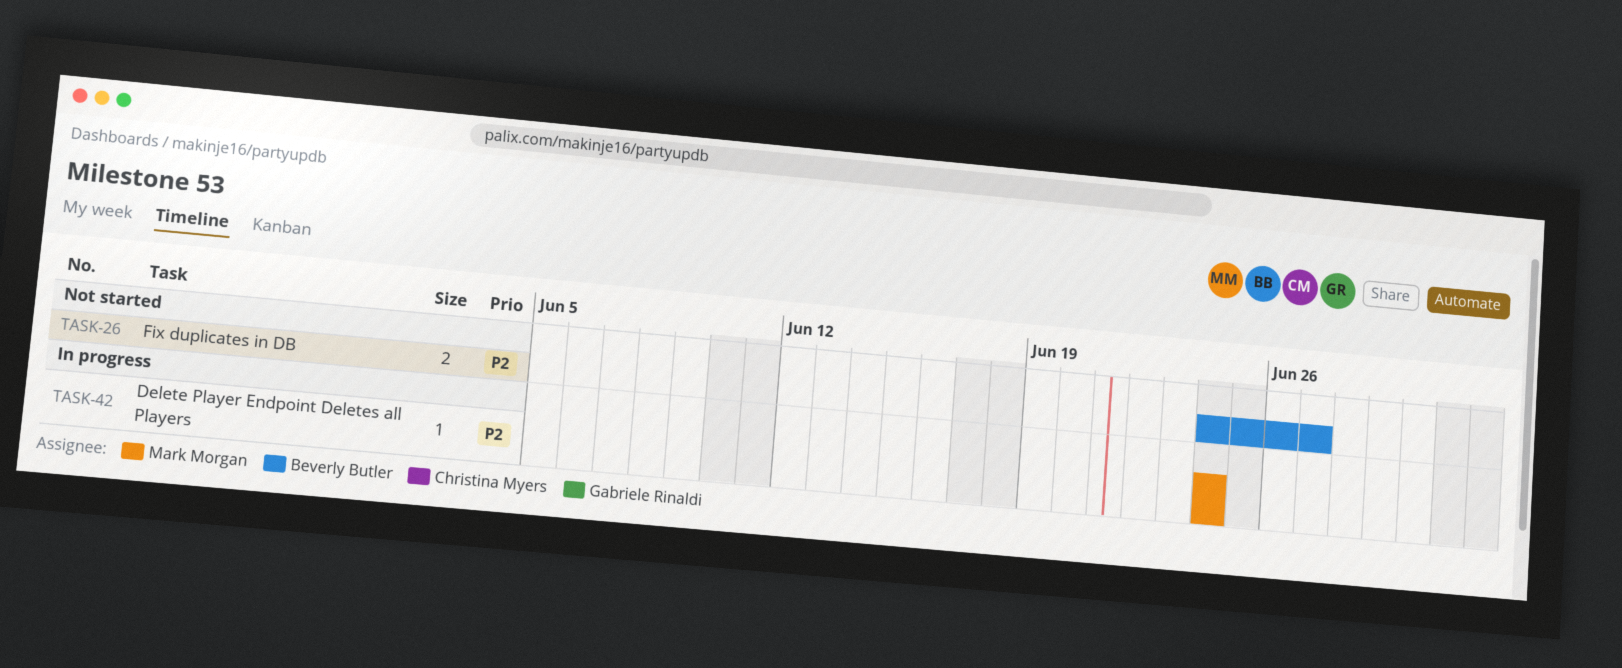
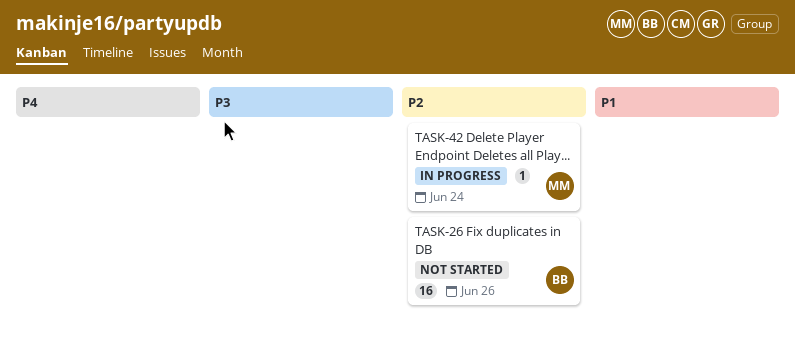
TASK-26, estimate: 2 -> 16
TASK-26, due: Jun 27 -> Jun 26

